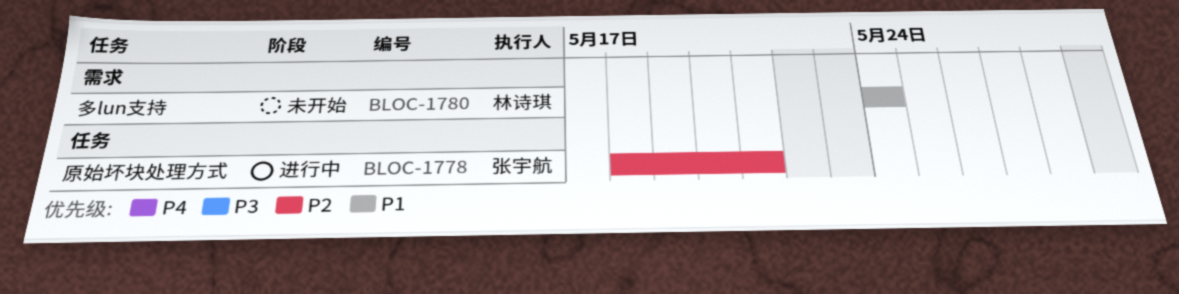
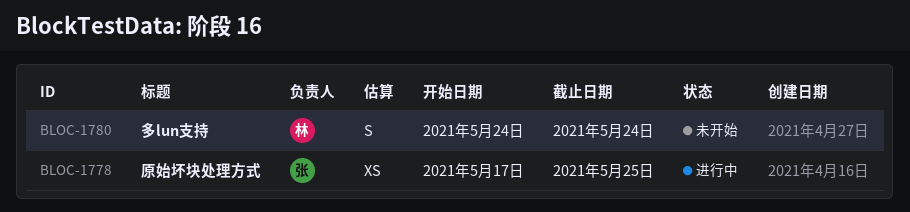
BLOC-1778, start: May 18 -> May 17
BLOC-1778, due: May 21 -> May 25

